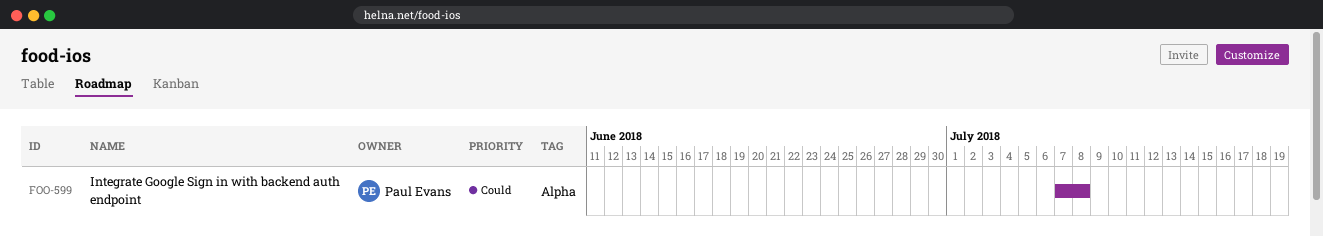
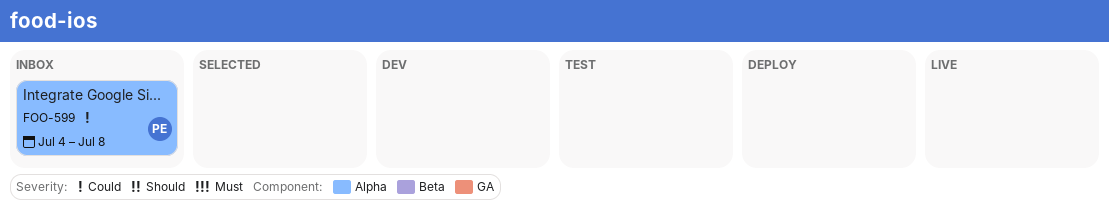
FOO-599, start: Jul 7 -> Jul 4

